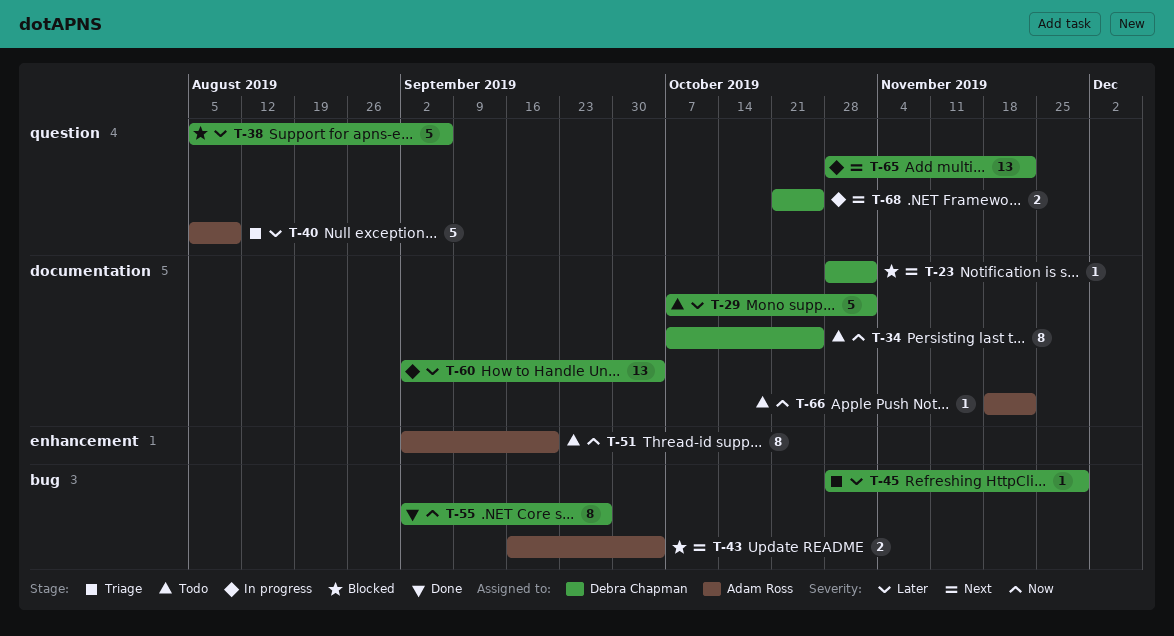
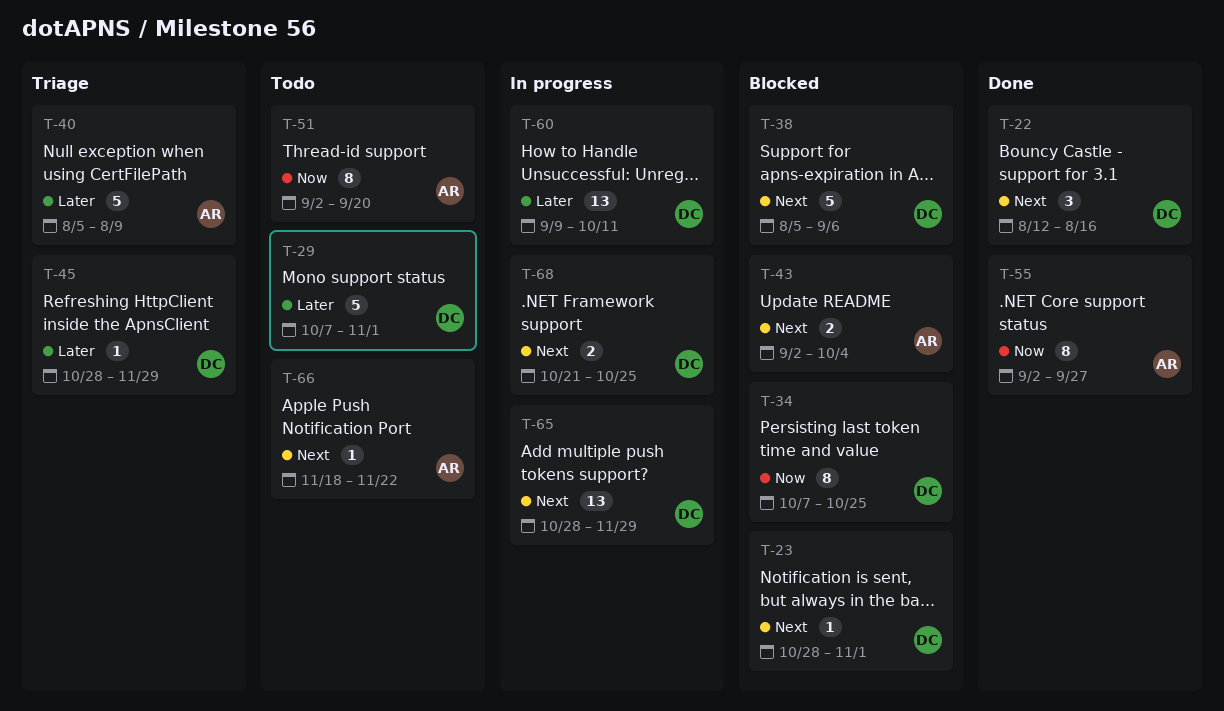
T-22: none -> present
T-34, status: Todo -> Blocked
T-38, priority: Later -> Next
T-43, start: Sep 16 -> Sep 2
T-55, owner: Debra Chapman -> Adam Ross
T-60, start: Sep 2 -> Sep 9
T-60, due: Oct 4 -> Oct 11
T-65, due: Nov 22 -> Nov 29
T-66, priority: Now -> Next

